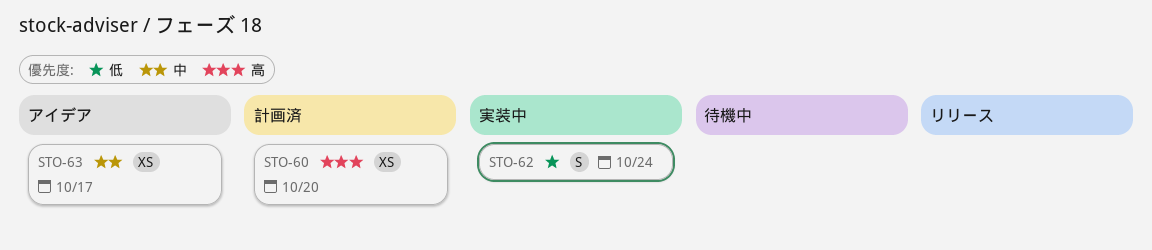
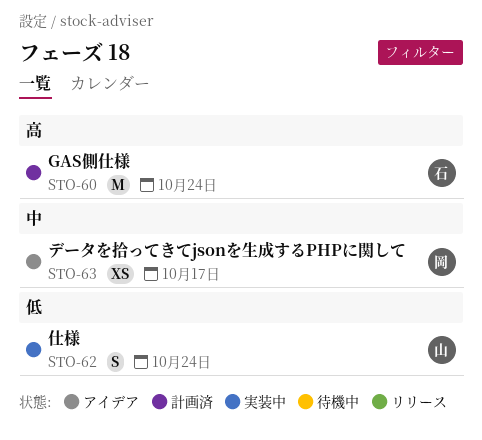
STO-60, estimate: XS -> M
STO-60, due: Oct 20 -> Oct 24

